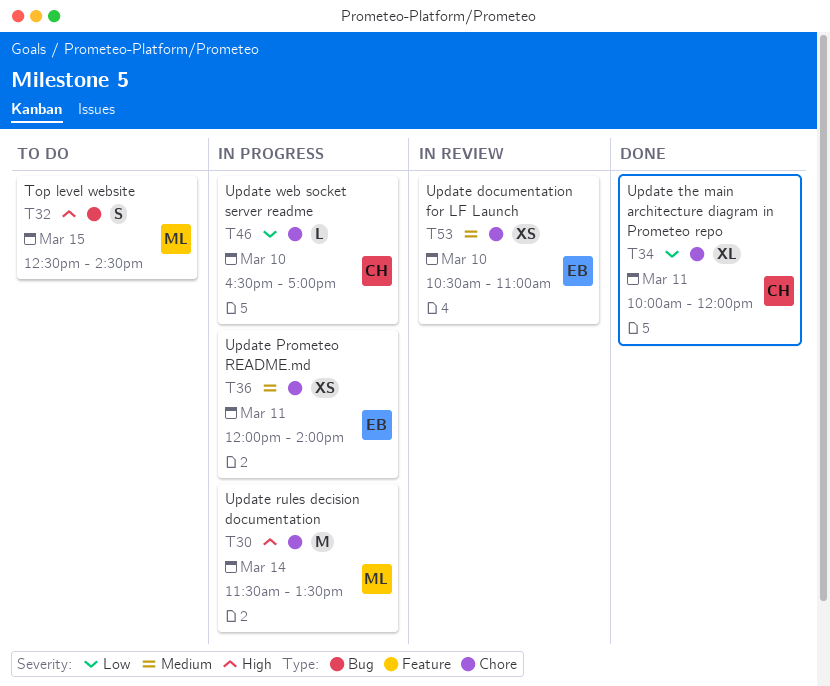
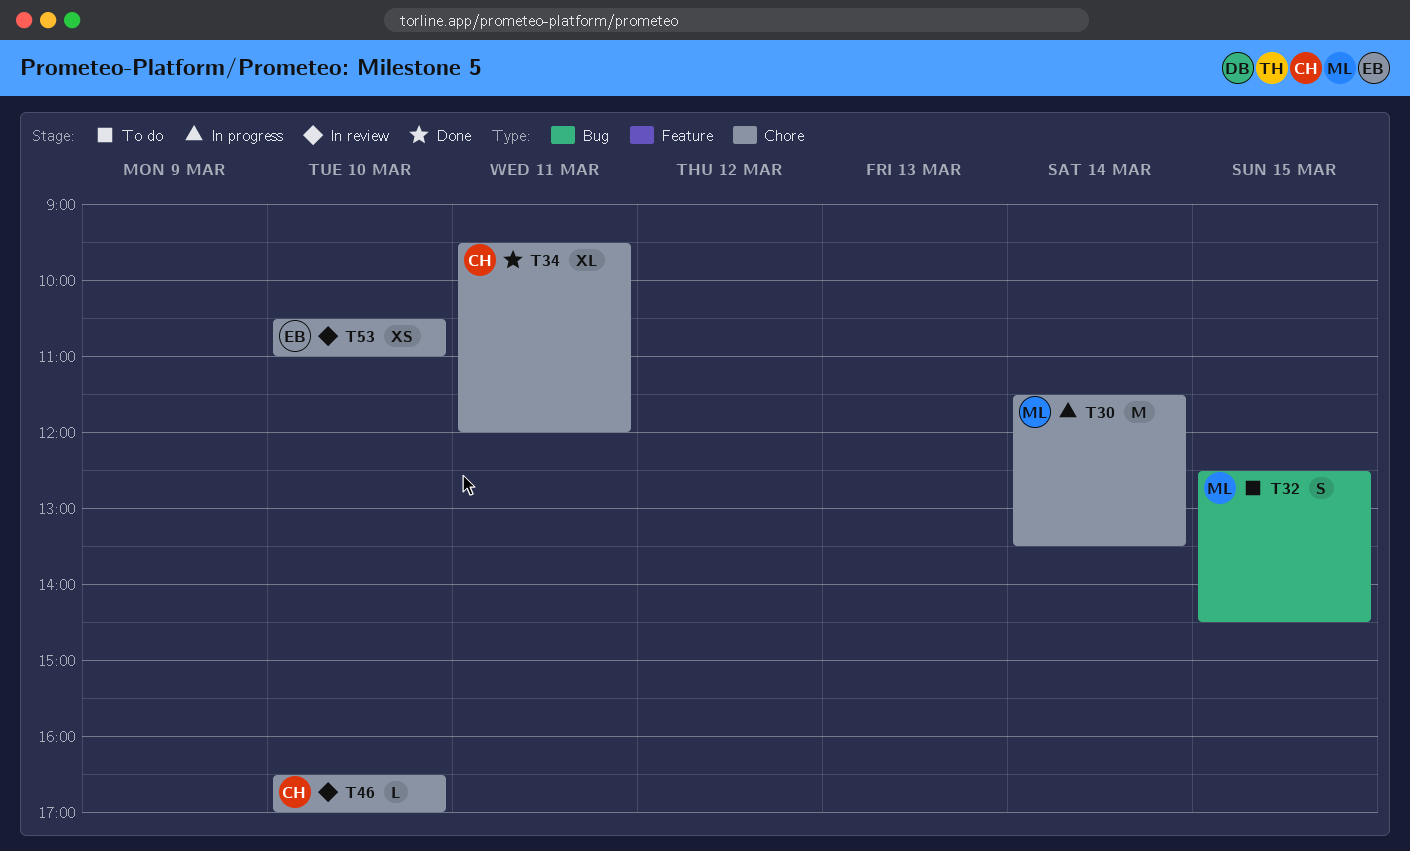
T34, begins: 10:00 -> 09:30
T36: present -> none
T46, status: In progress -> In review

